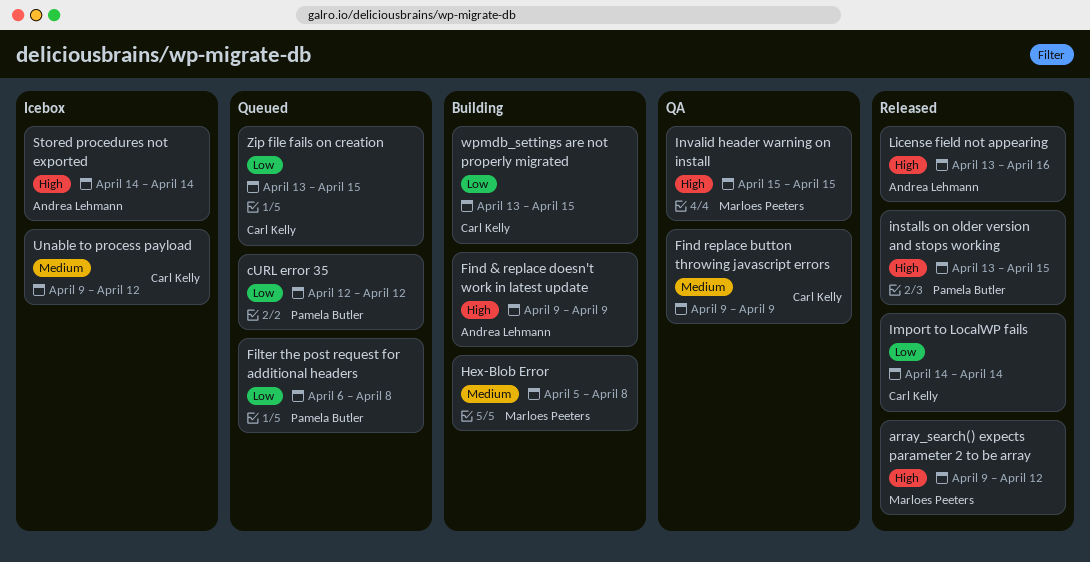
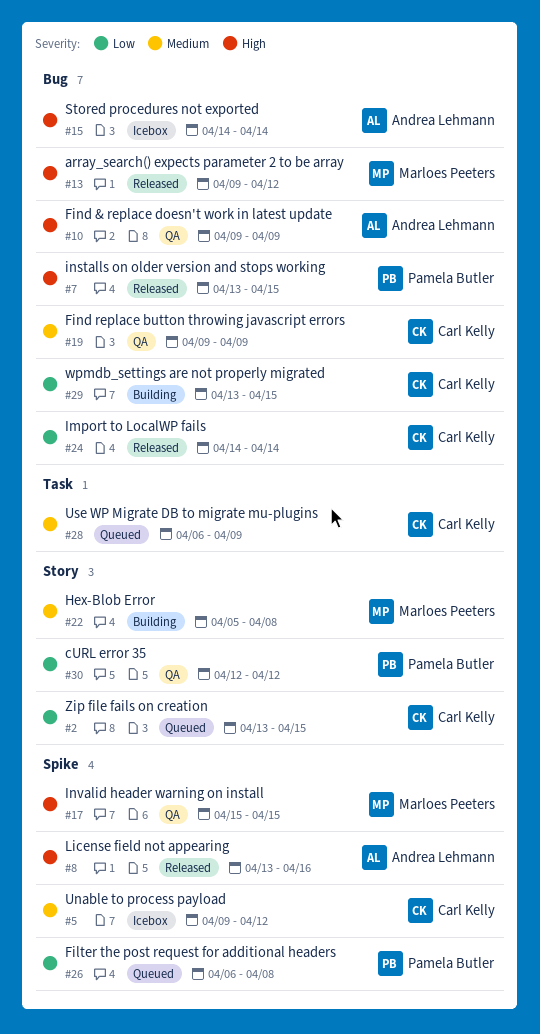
cURL error 35, status: Queued -> QA
Find & replace doesn't work in latest update, status: Building -> QA
Use WP Migrate DB to migrate mu-plugins: none -> present

